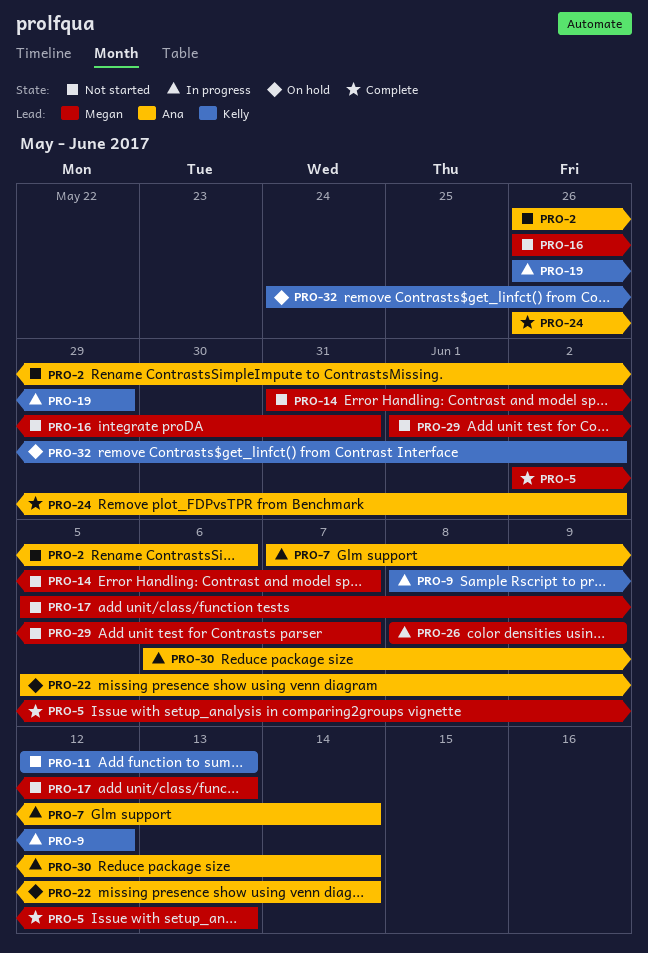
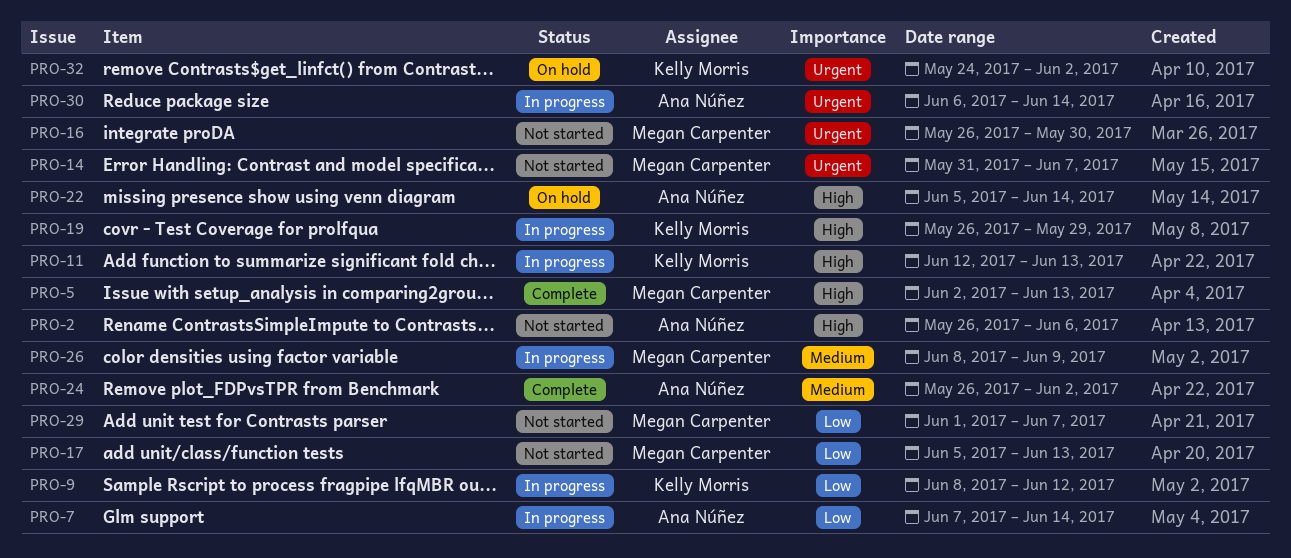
PRO-11, status: Not started -> In progress
PRO-16, due: May 31 -> May 30

